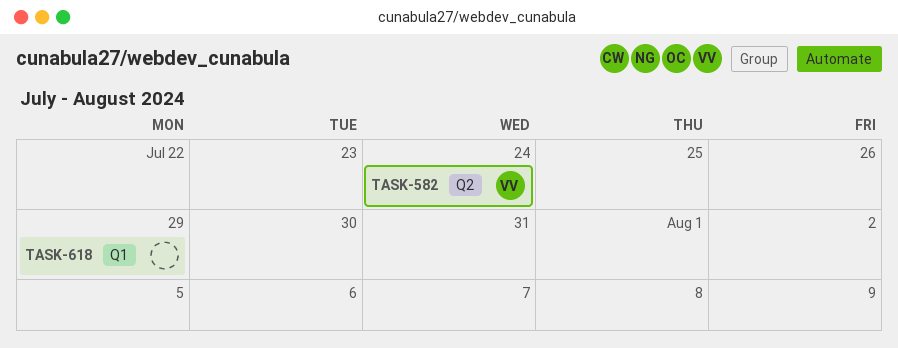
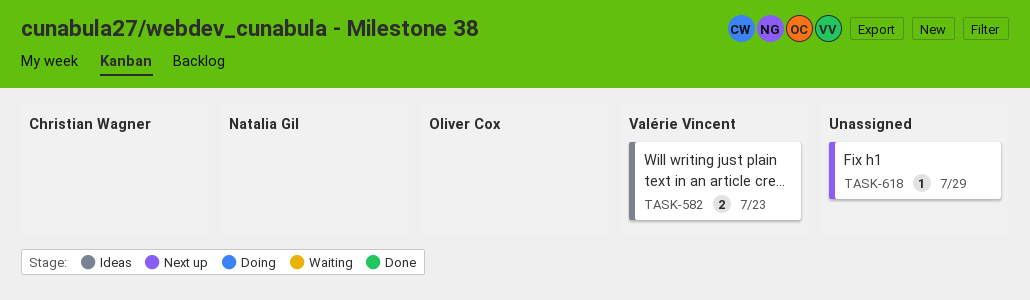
TASK-582, due: Jul 24 -> Jul 23

